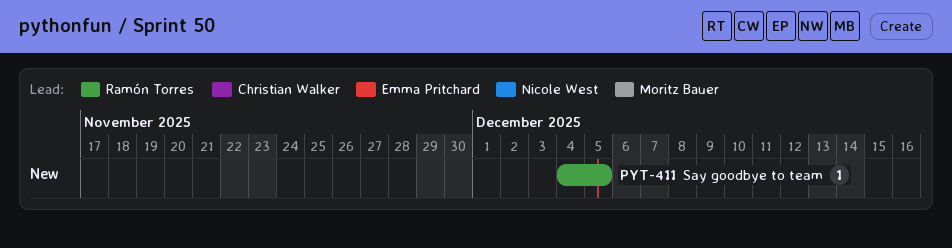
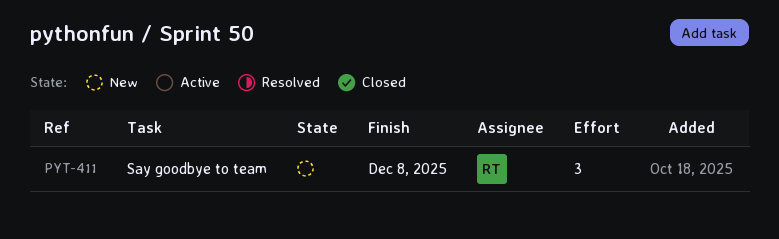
PYT-411, estimate: 1 -> 3
PYT-411, due: Dec 5 -> Dec 8

